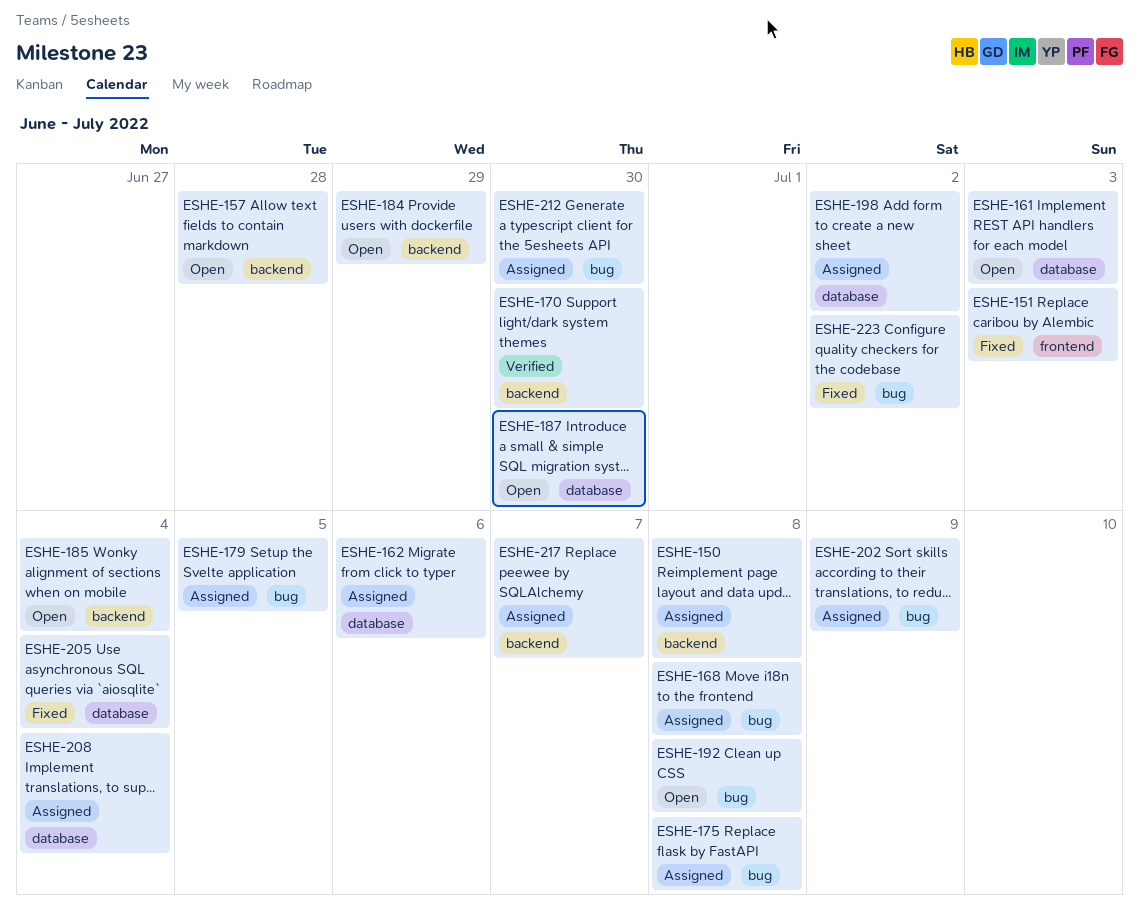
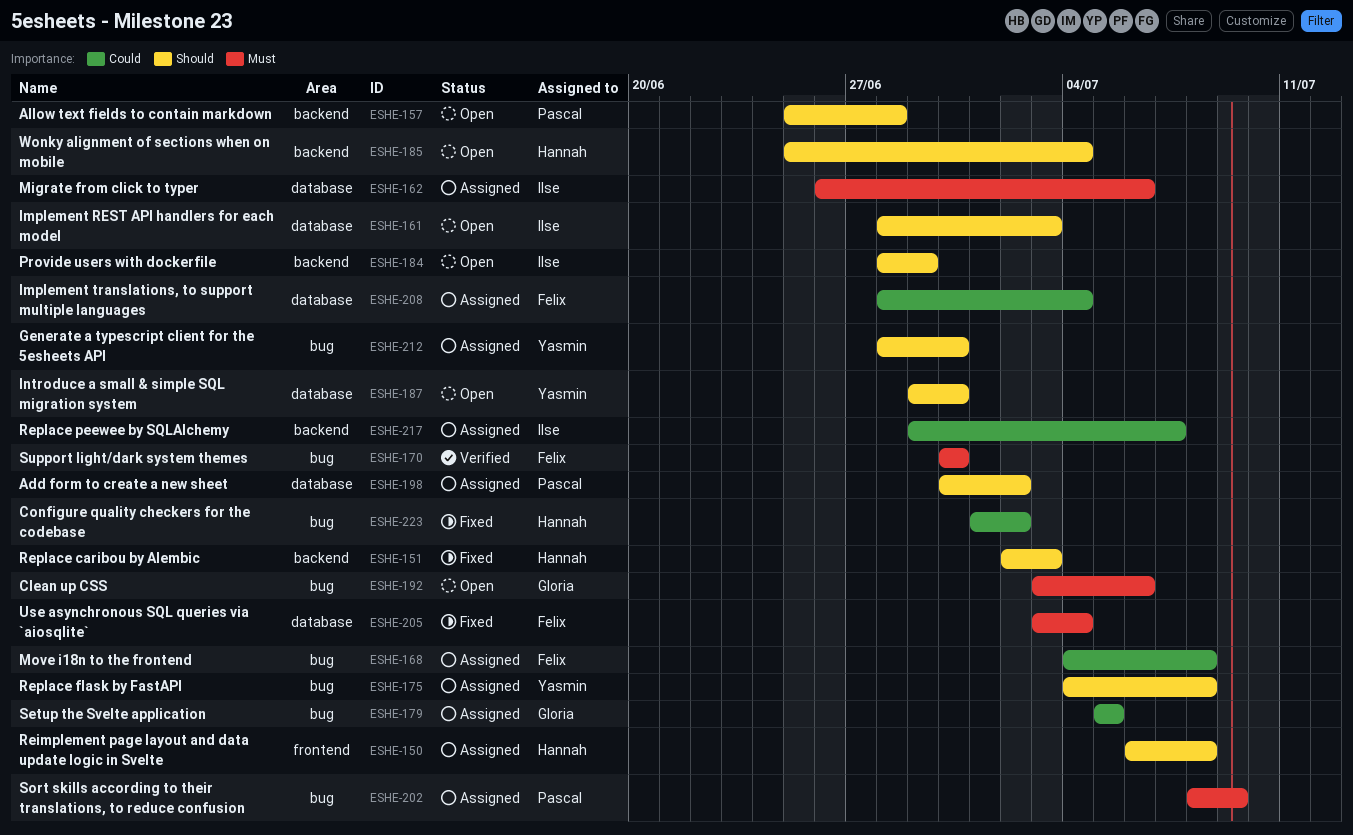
ESHE-150, label: backend -> frontend
ESHE-151, label: frontend -> backend
ESHE-170, label: backend -> bug
ESHE-192, due: Jul 8 -> Jul 6

